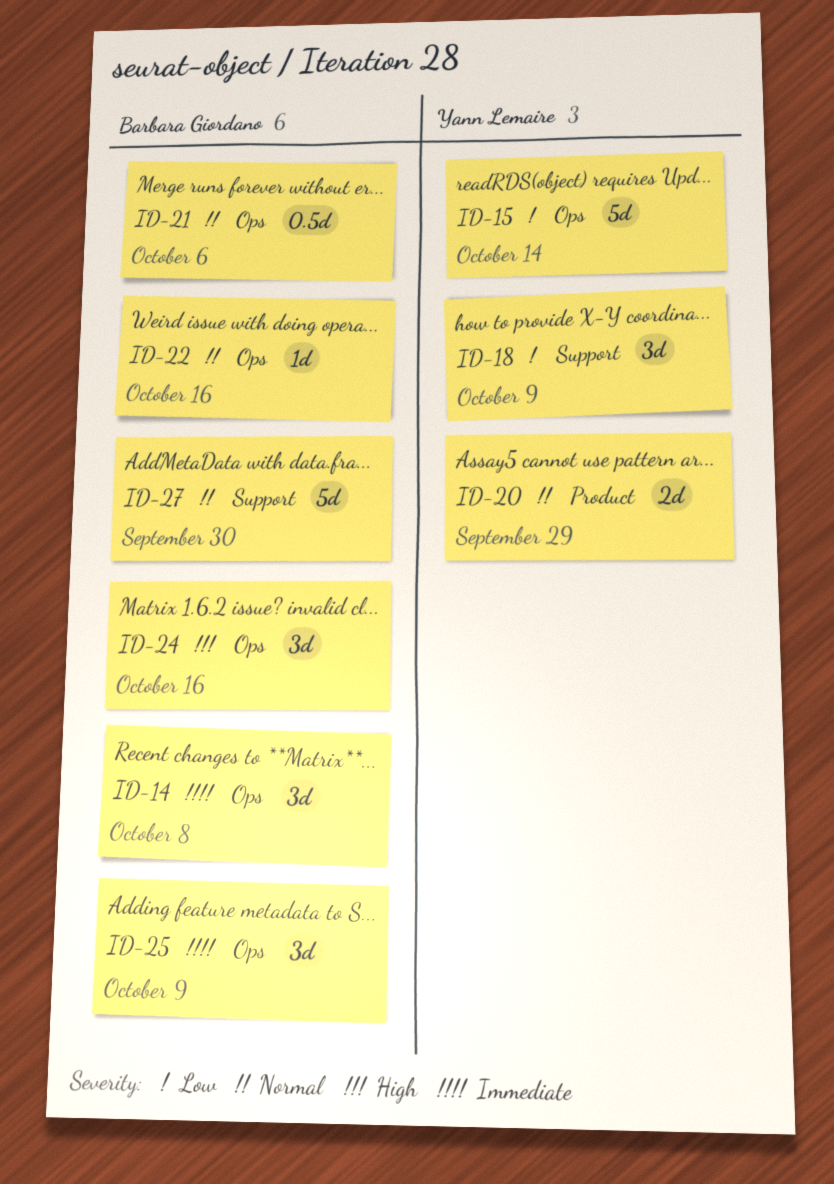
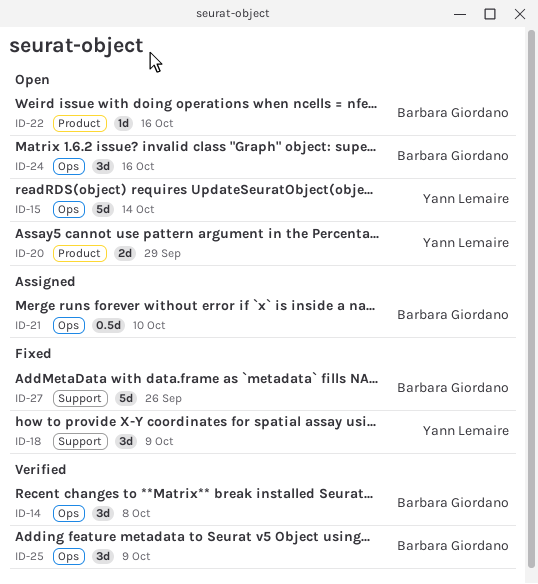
ID-21, due: Oct 6 -> Oct 10
ID-22, label: Ops -> Product
ID-27, due: Sep 30 -> Sep 26

